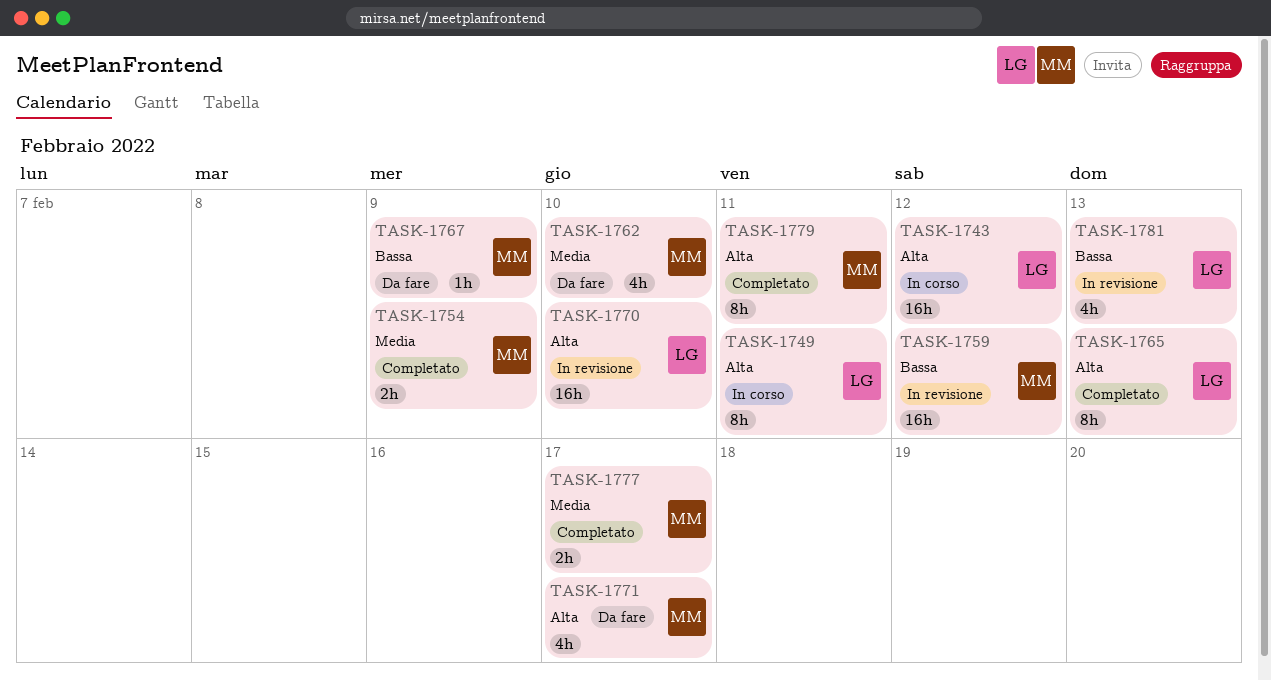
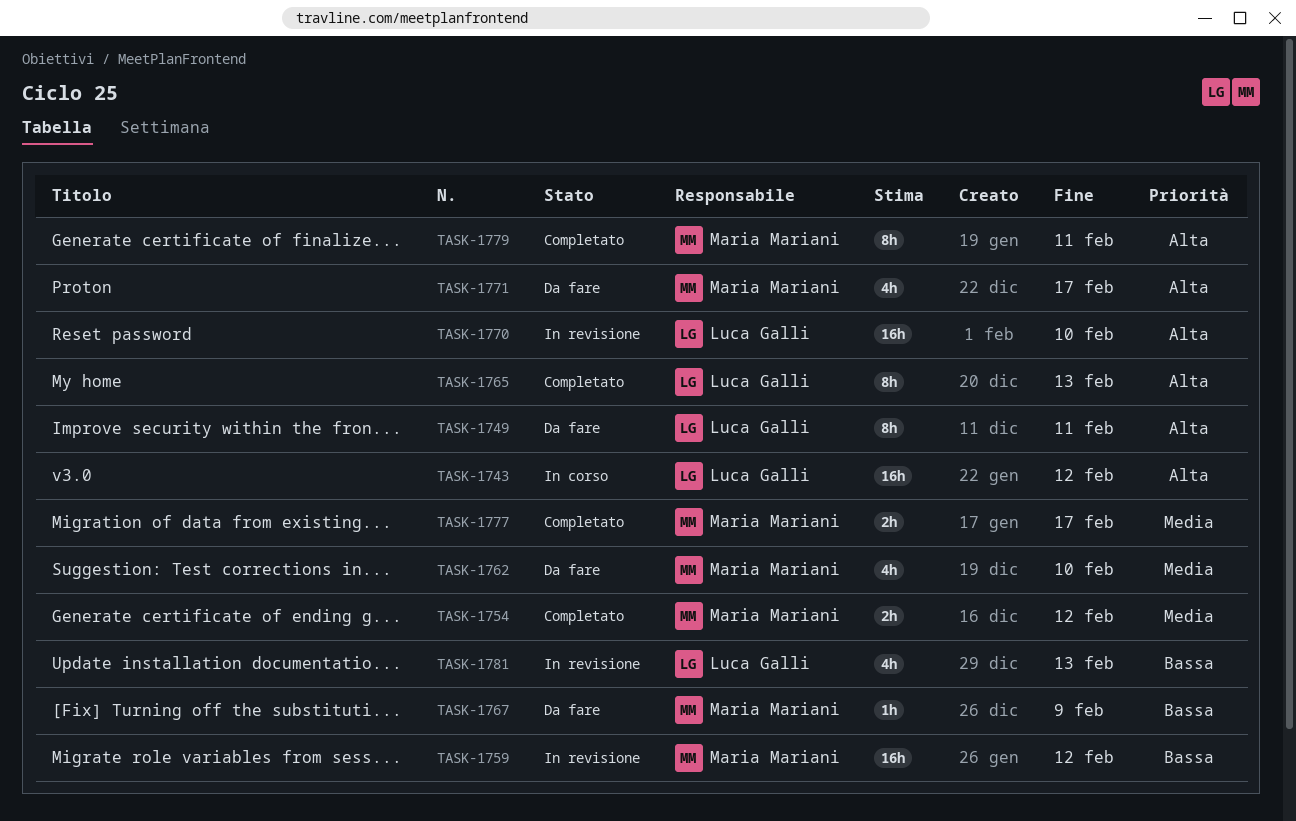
TASK-1749, status: In corso -> Da fare
TASK-1754, due: Feb 9 -> Feb 12

